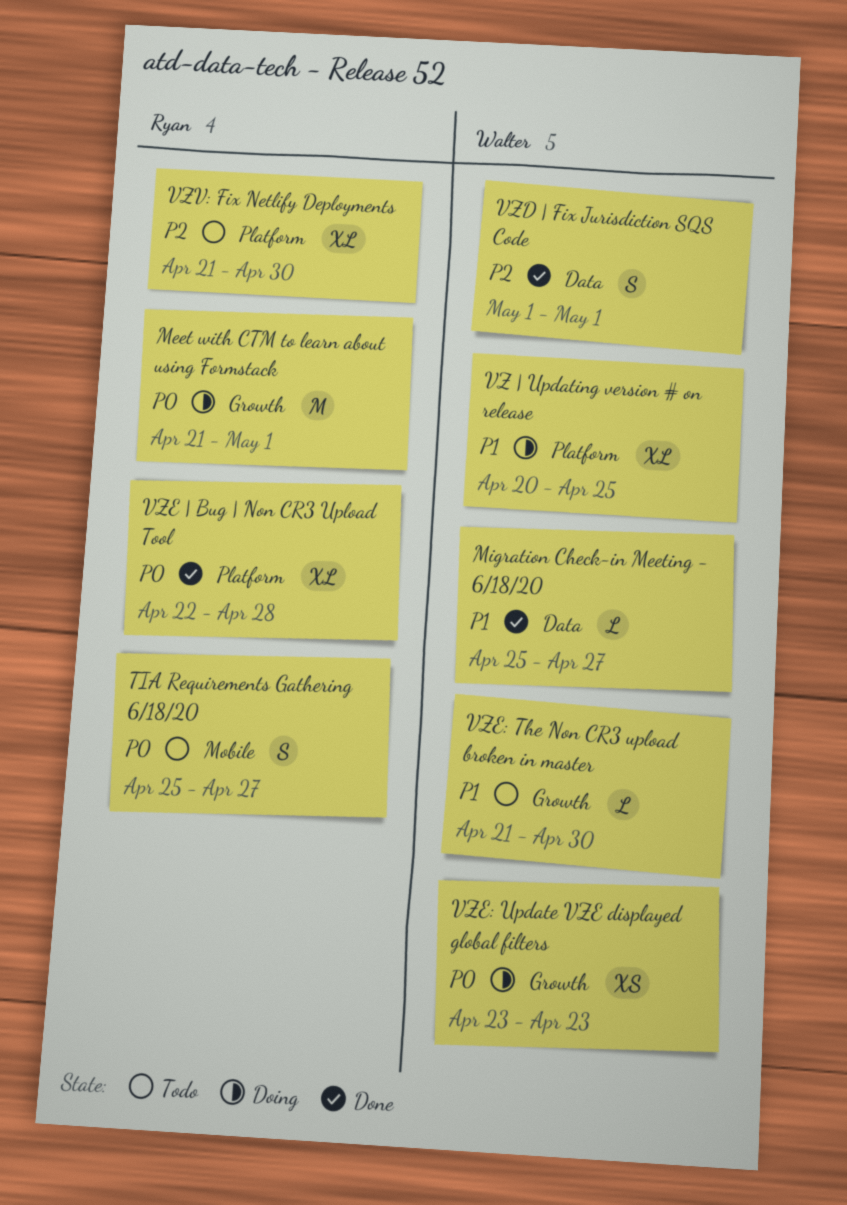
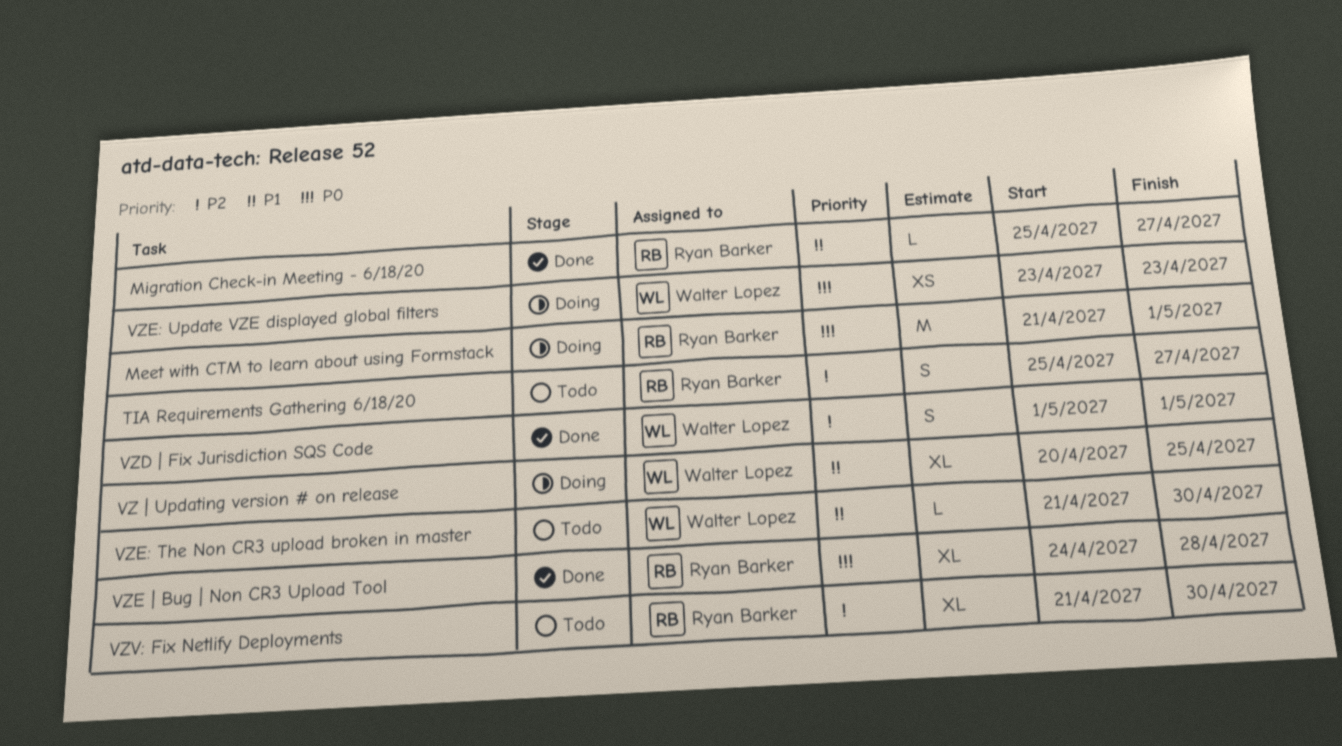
Migration Check-in Meeting - 6/18/20, owner: Walter Lopez -> Ryan Barker
TIA Requirements Gathering 6/18/20, priority: P0 -> P2
VZE | Bug | Non CR3 Upload Tool, start: Apr 22 -> Apr 24

